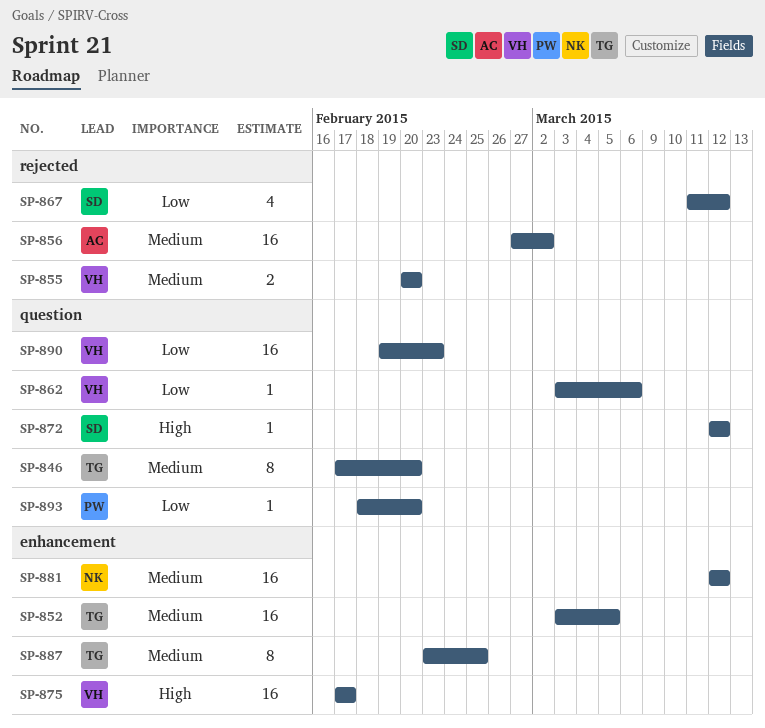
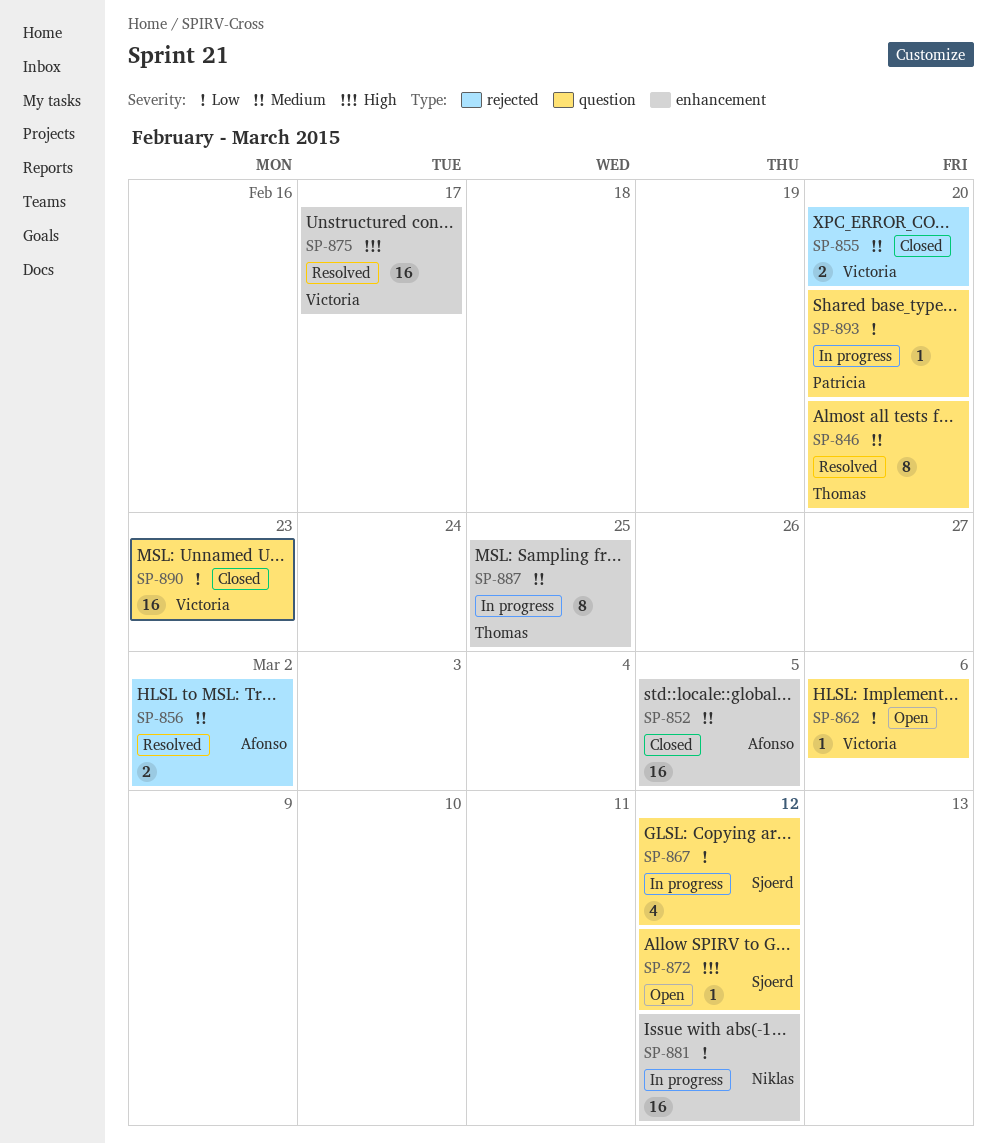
SP-852, owner: Thomas -> Afonso
SP-856, estimate: 16 -> 2
SP-867, label: rejected -> question
SP-881, priority: Medium -> Low

